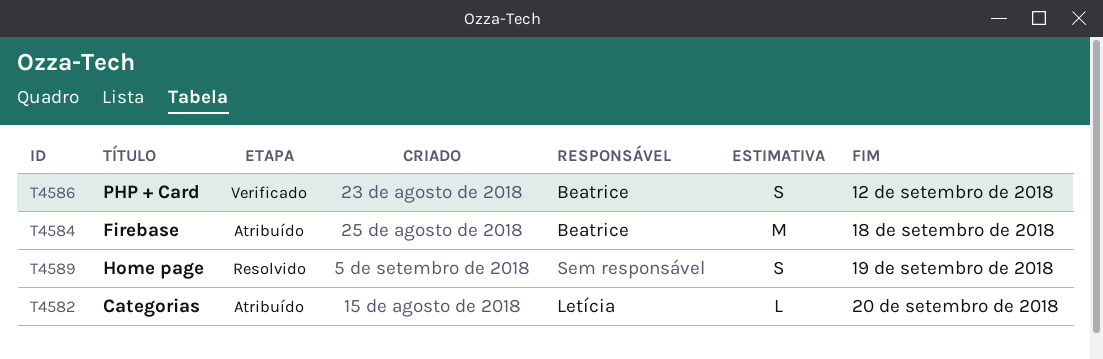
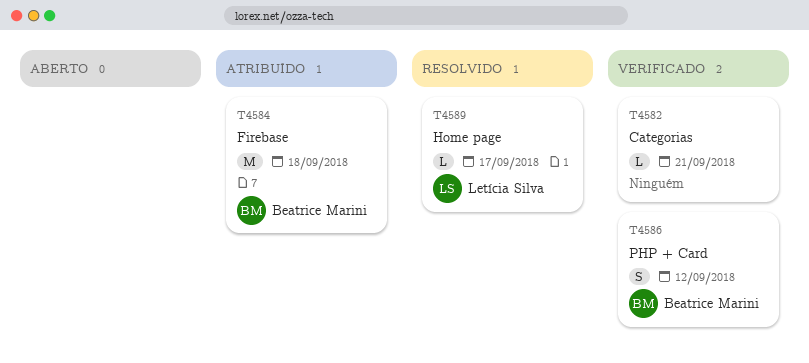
T4582, status: Atribuído -> Verificado
T4582, owner: Letícia Silva -> none
T4582, due: Sep 20 -> Sep 21
T4589, owner: none -> Letícia Silva
T4589, estimate: S -> L
T4589, due: Sep 19 -> Sep 17

